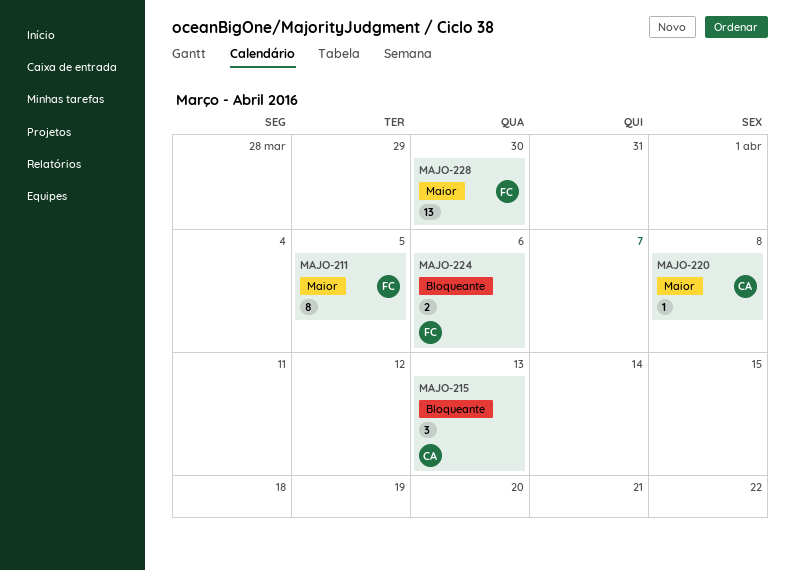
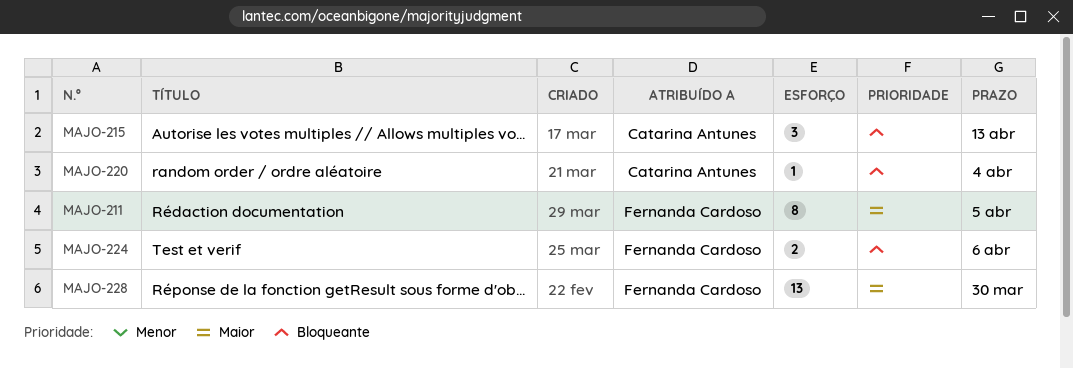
MAJO-220, priority: Maior -> Bloqueante
MAJO-220, due: Apr 8 -> Apr 4

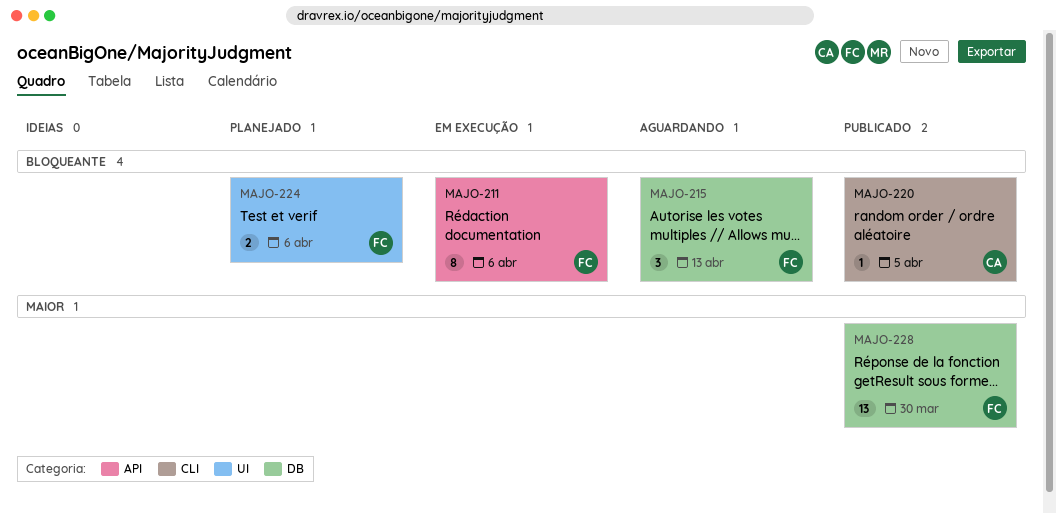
MAJO-211, priority: Maior -> Bloqueante
MAJO-211, due: Apr 5 -> Apr 6
MAJO-215, owner: Catarina Antunes -> Fernanda Cardoso
MAJO-220, due: Apr 4 -> Apr 5

